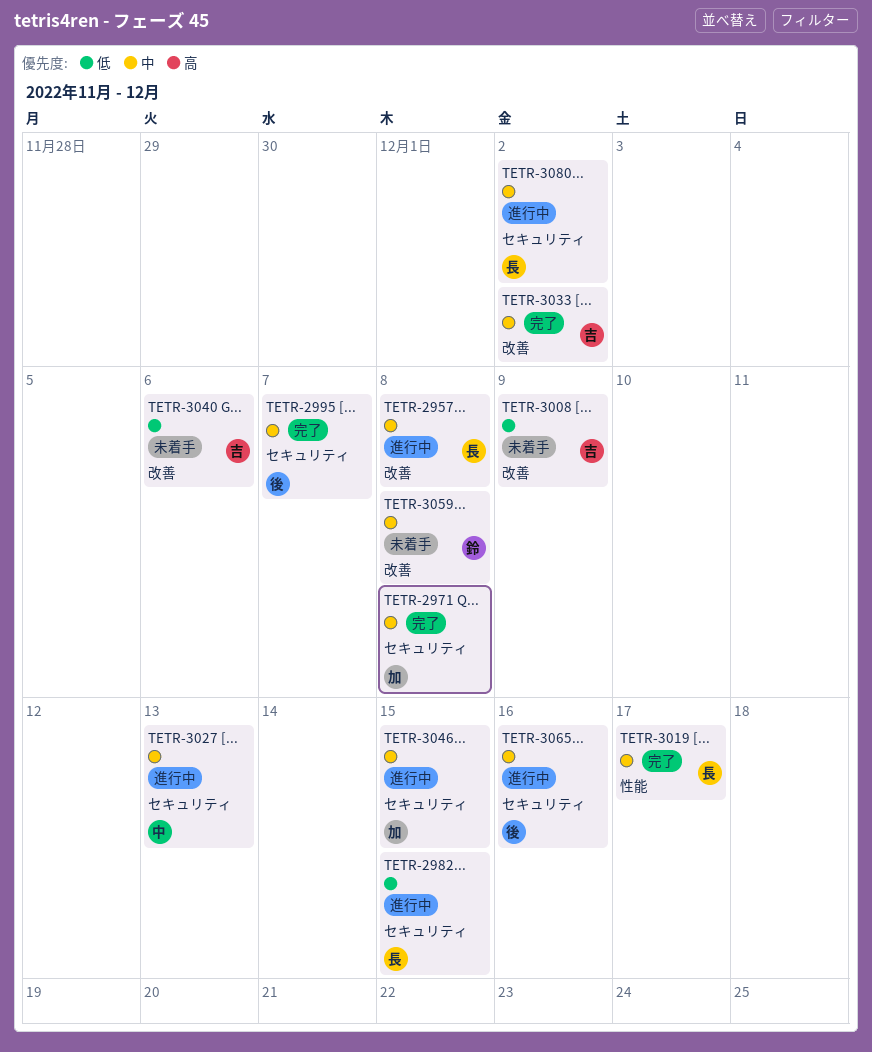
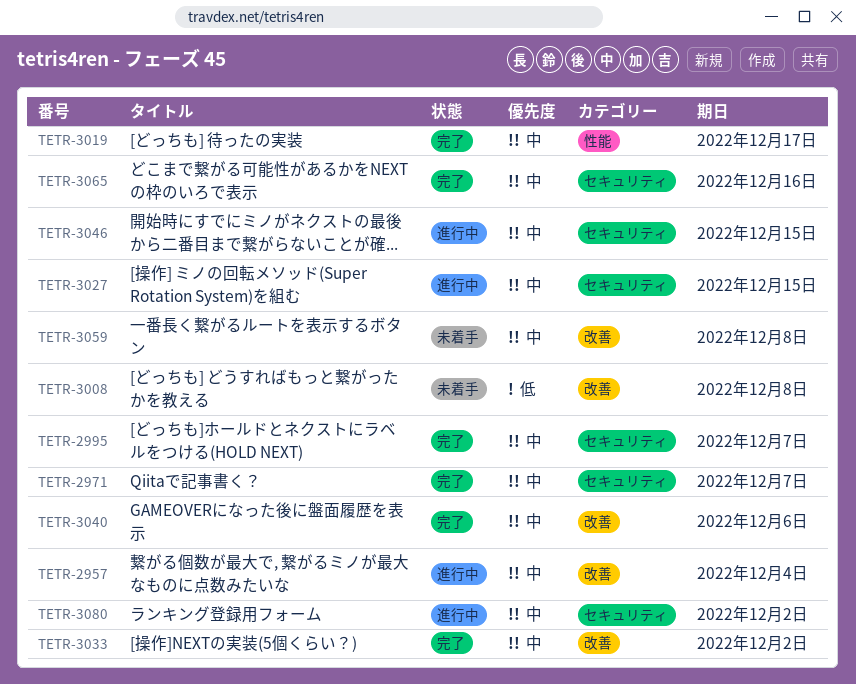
TETR-2957, due: Dec 8 -> Dec 4
TETR-2971, due: Dec 8 -> Dec 7
TETR-2982: present -> none
TETR-3008, due: Dec 9 -> Dec 8
TETR-3027, due: Dec 13 -> Dec 15
TETR-3040, status: 未着手 -> 完了
TETR-3040, priority: 低 -> 中
TETR-3065, status: 進行中 -> 完了

